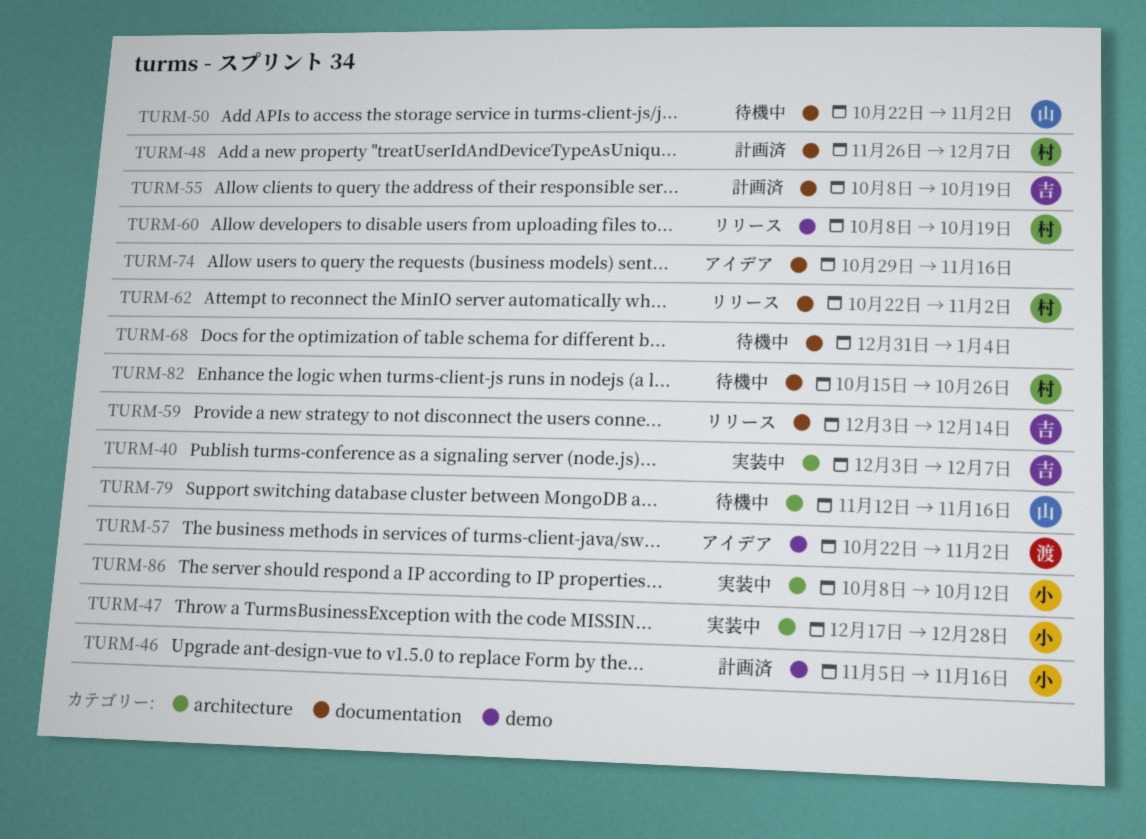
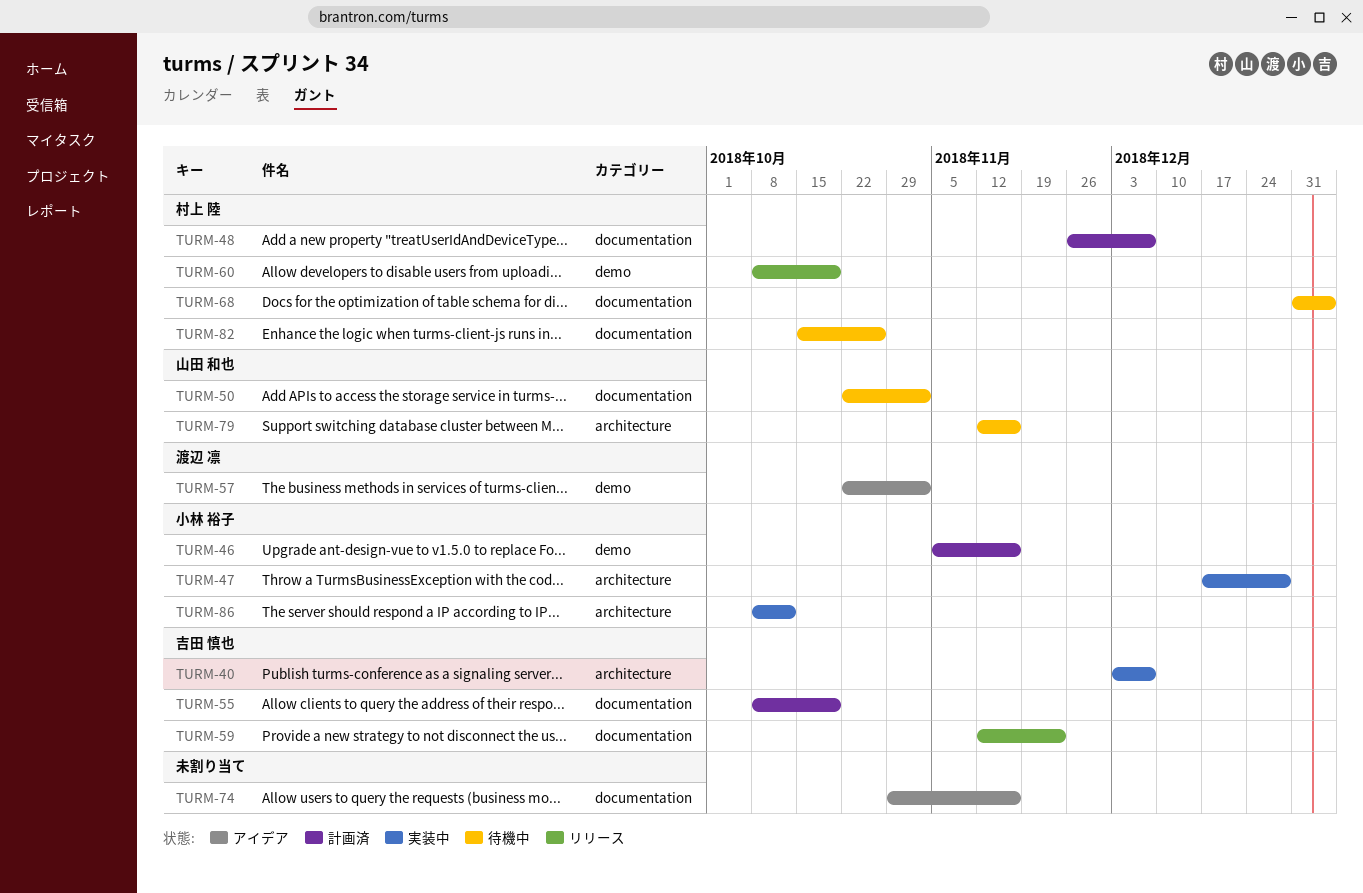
TURM-59, start: Dec 3 -> Nov 12
TURM-59, due: Dec 14 -> Nov 23
TURM-62: present -> none
TURM-68, owner: none -> 村上 陸

